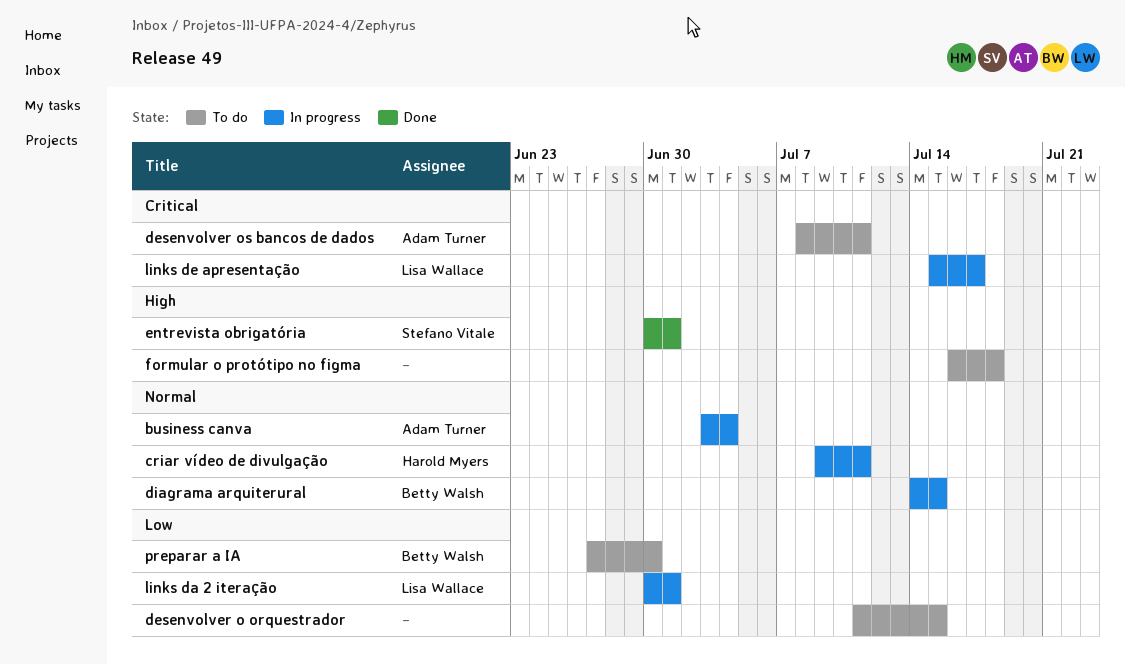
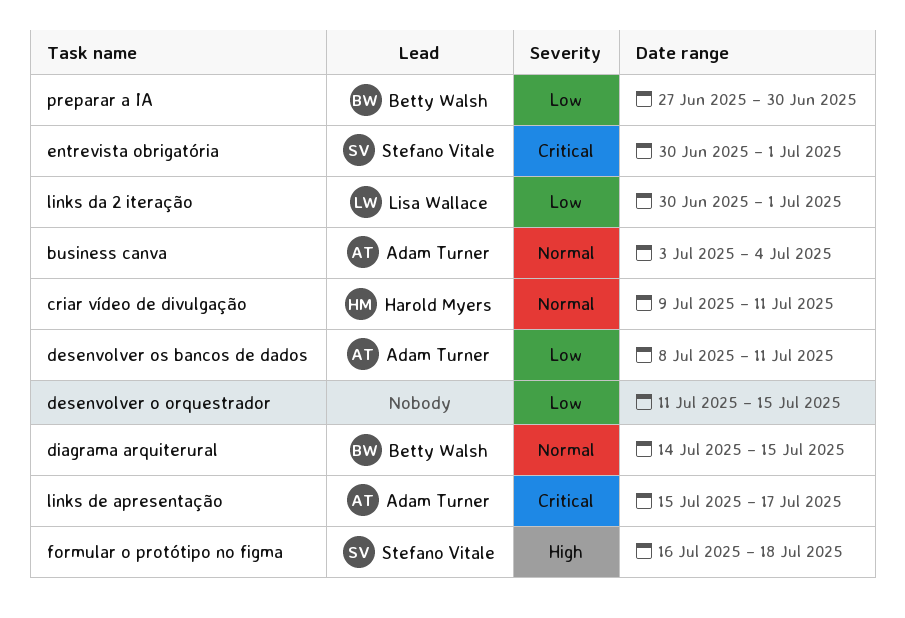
desenvolver os bancos de dados, priority: Critical -> Low
entrevista obrigatória, priority: High -> Critical
formular o protótipo no figma, owner: none -> Stefano Vitale
links de apresentação, owner: Lisa Wallace -> Adam Turner

